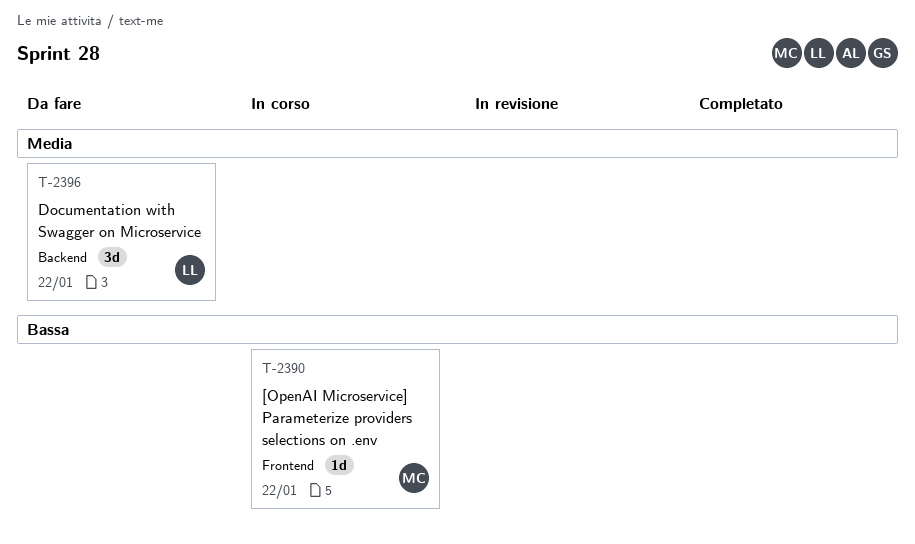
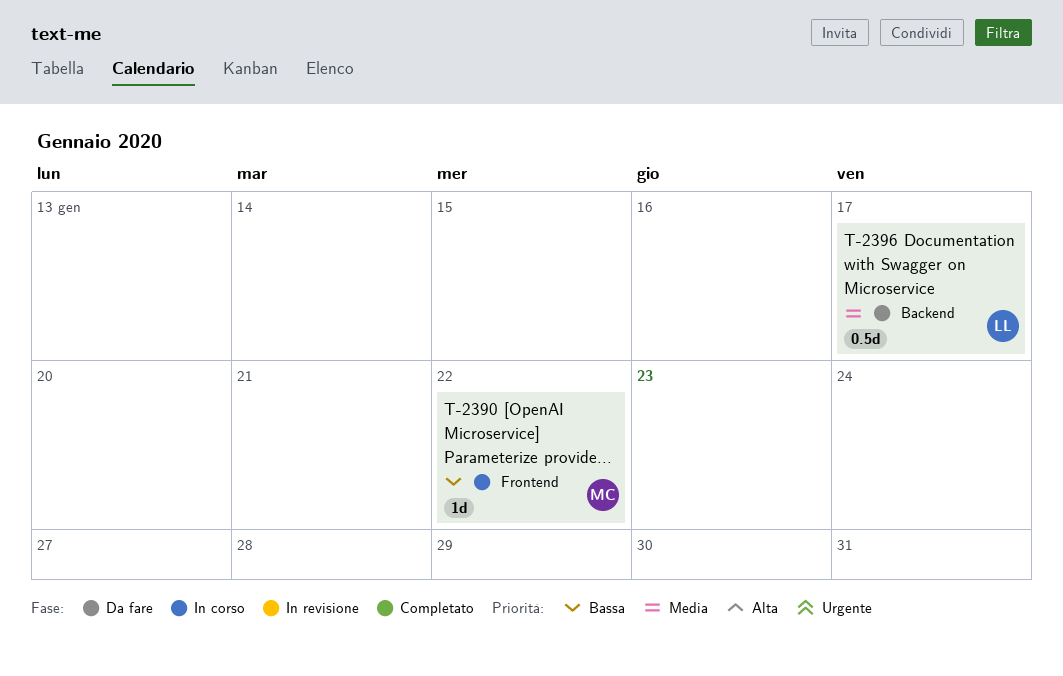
T-2396, estimate: 3d -> 0.5d
T-2396, due: Jan 22 -> Jan 17

